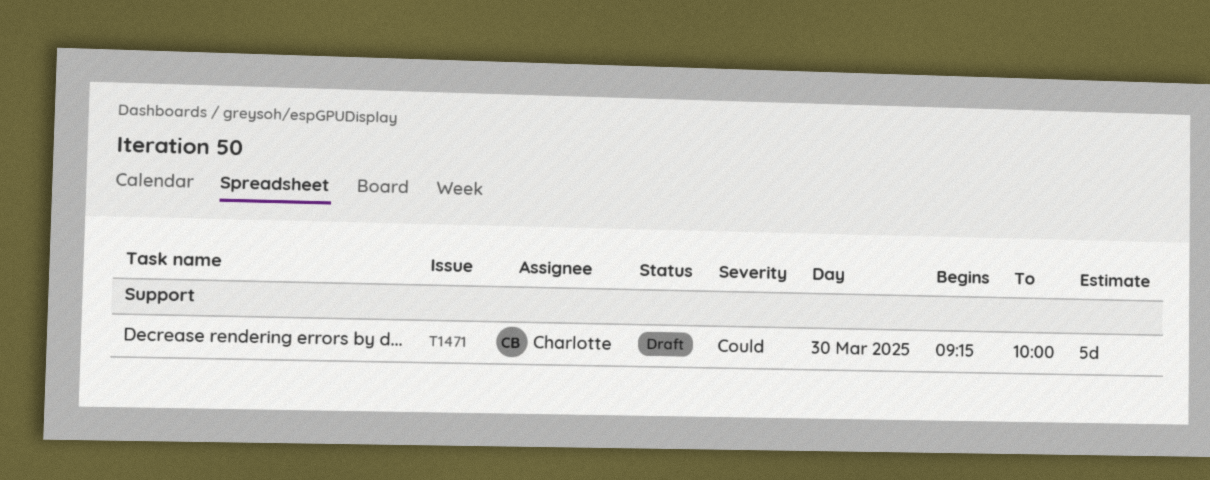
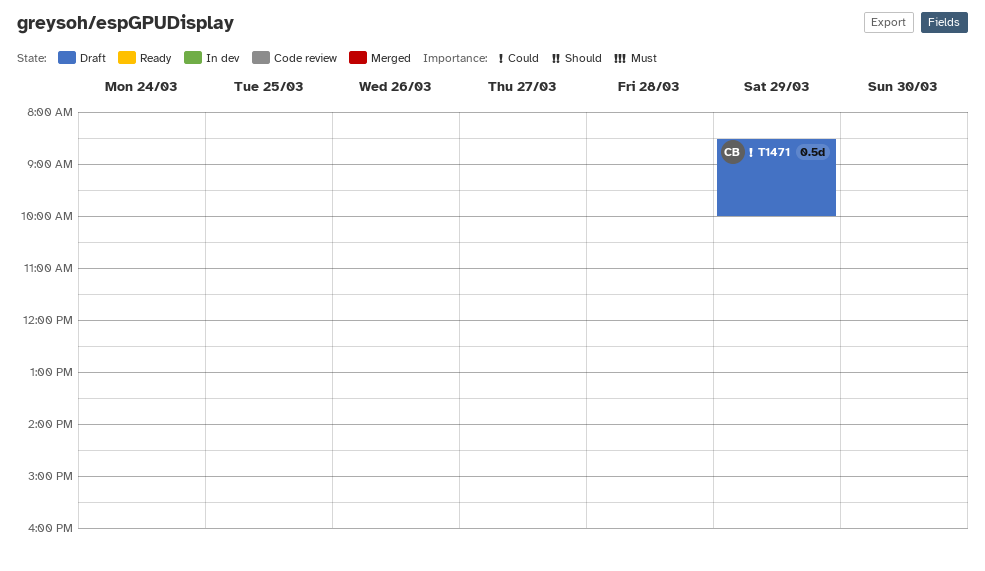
T1471, estimate: 5d -> 0.5d
T1471, day: Mar 30 -> Mar 29
T1471, begins: 09:15 -> 08:30

